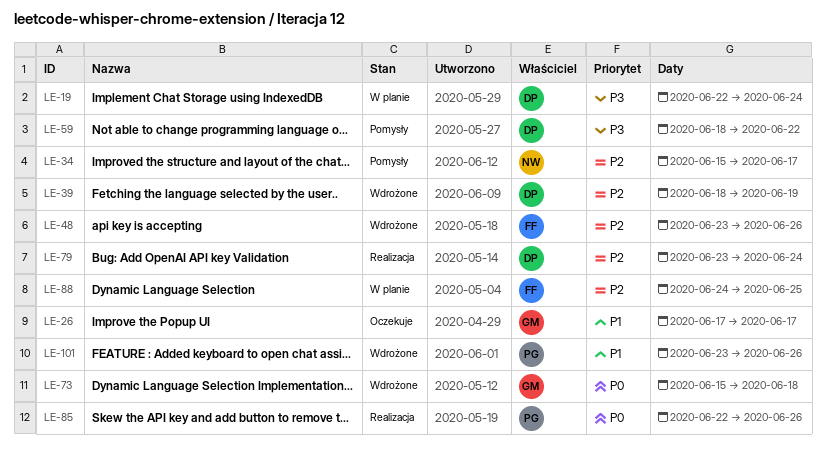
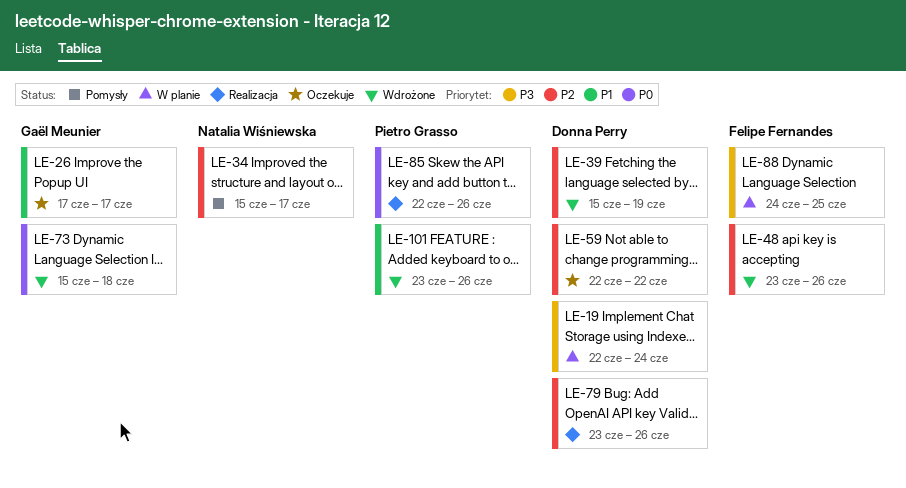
LE-39, start: Jun 18 -> Jun 15
LE-59, status: Pomysły -> Oczekuje
LE-59, priority: P3 -> P2
LE-59, start: Jun 18 -> Jun 22
LE-79, due: Jun 24 -> Jun 26
LE-88, priority: P2 -> P3

